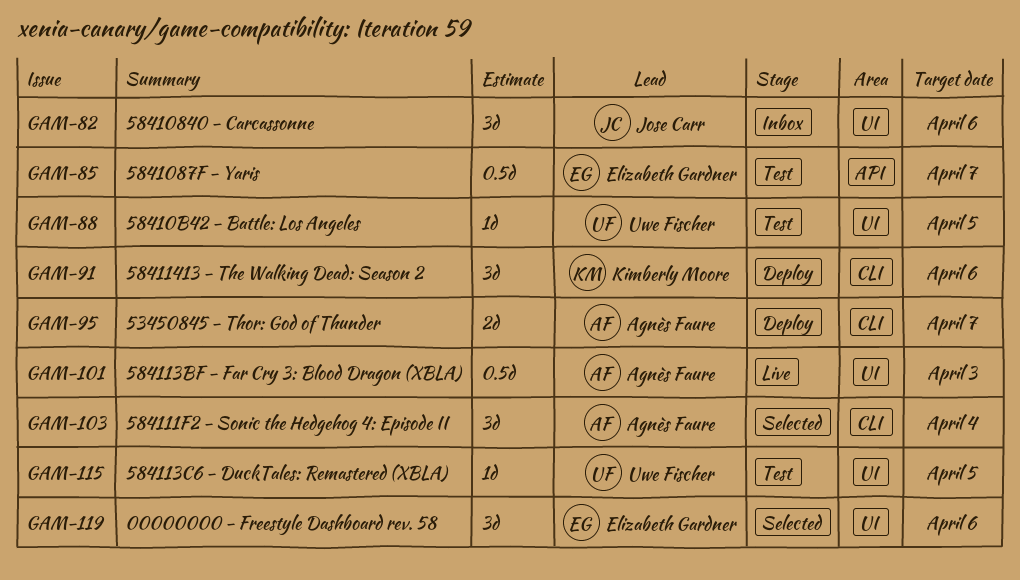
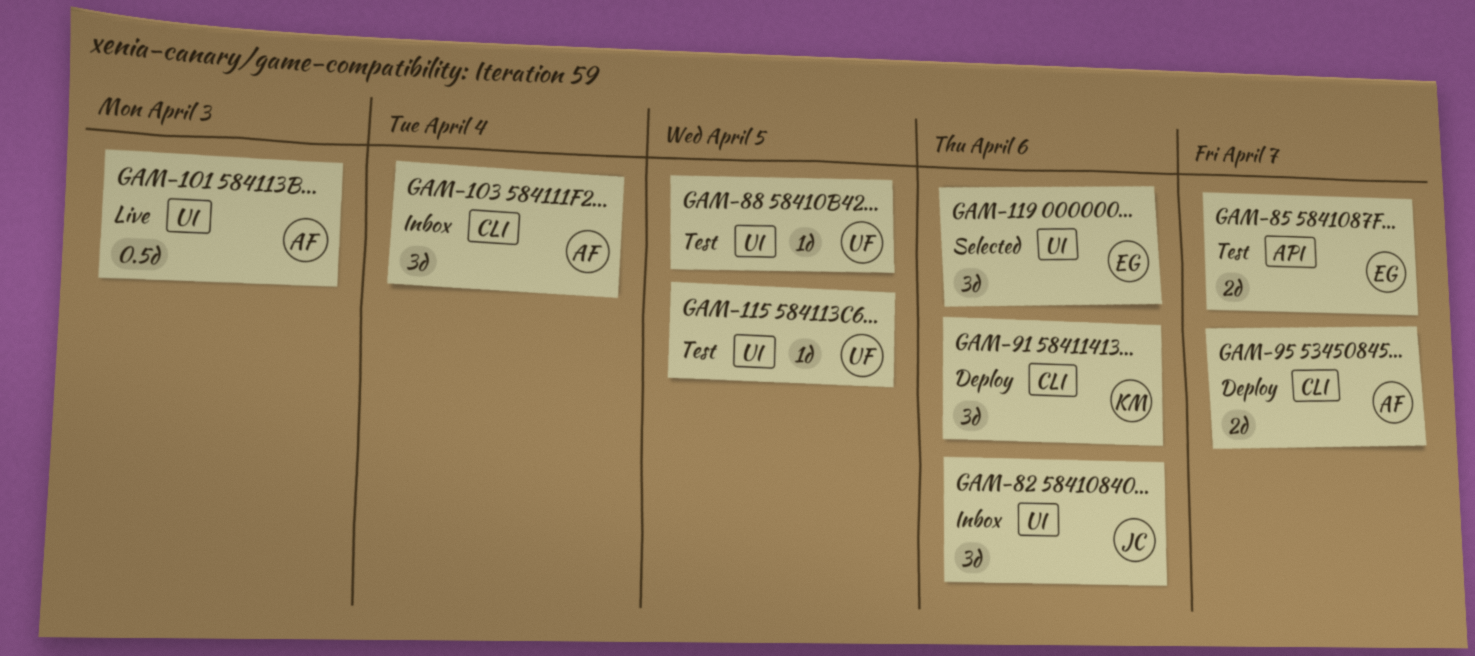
GAM-85, estimate: 0.5d -> 2d
GAM-103, status: Selected -> Inbox

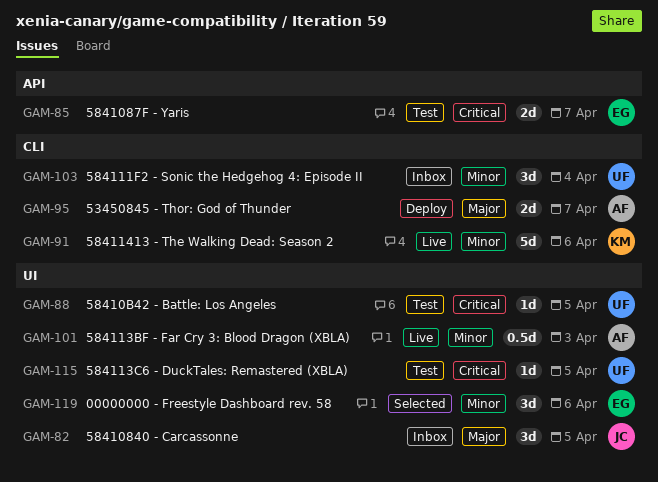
GAM-82, due: Apr 6 -> Apr 5
GAM-91, status: Deploy -> Live
GAM-91, estimate: 3d -> 5d
GAM-103, owner: AF -> UF

